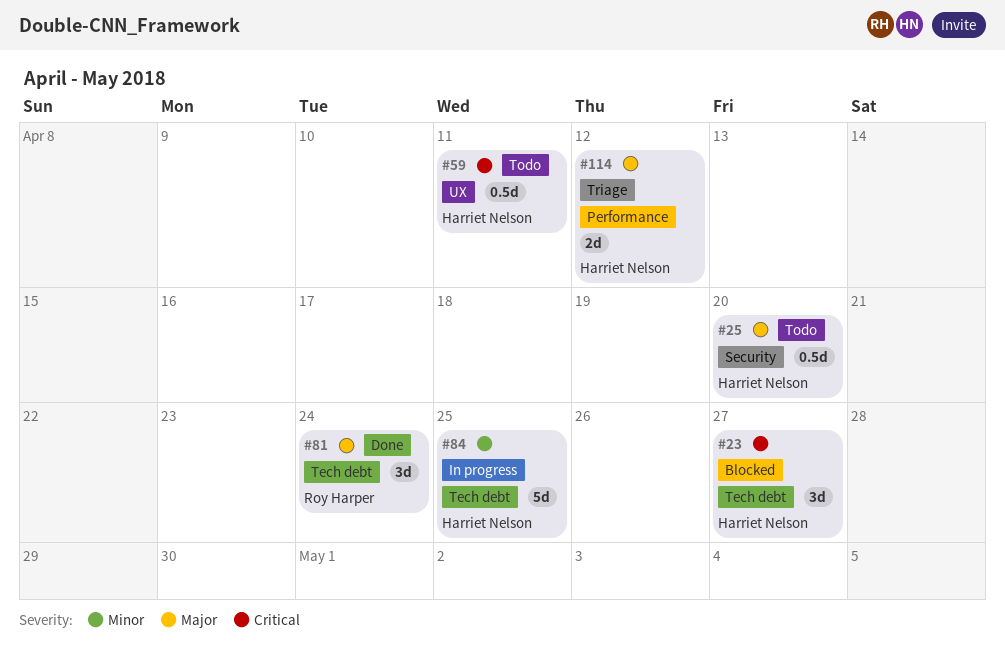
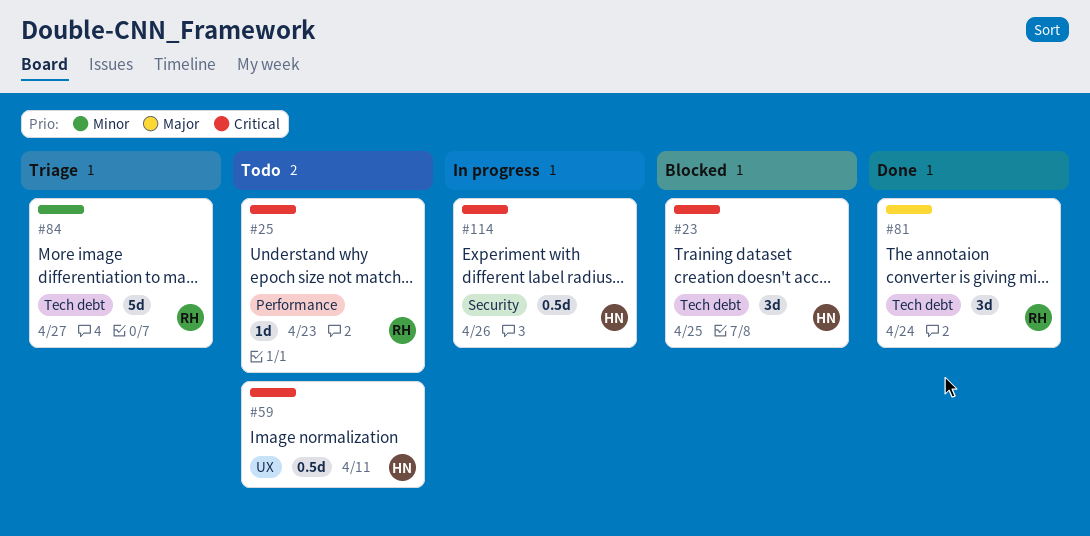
#23, due: Apr 27 -> Apr 25
#25, owner: Harriet Nelson -> Roy Harper
#25, priority: Major -> Critical
#25, label: Security -> Performance
#25, estimate: 0.5d -> 1d
#25, due: Apr 20 -> Apr 23
#84, status: In progress -> Triage
#84, owner: Harriet Nelson -> Roy Harper
#84, due: Apr 25 -> Apr 27
#114, status: Triage -> In progress
#114, priority: Major -> Critical
#114, label: Performance -> Security
#114, estimate: 2d -> 0.5d
#114, due: Apr 12 -> Apr 26

